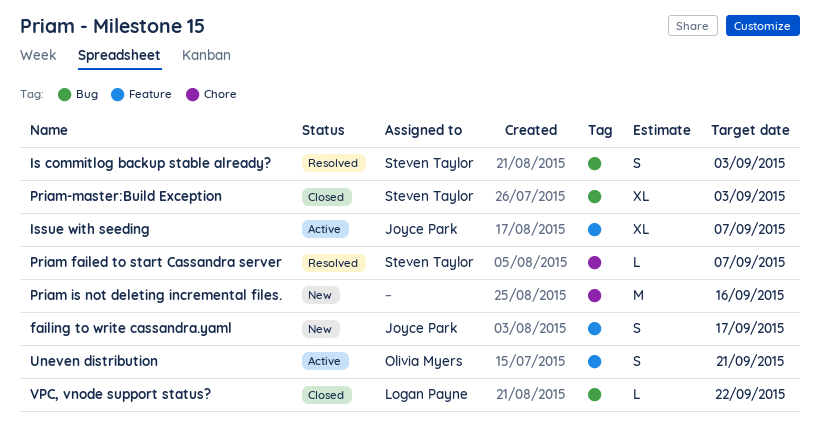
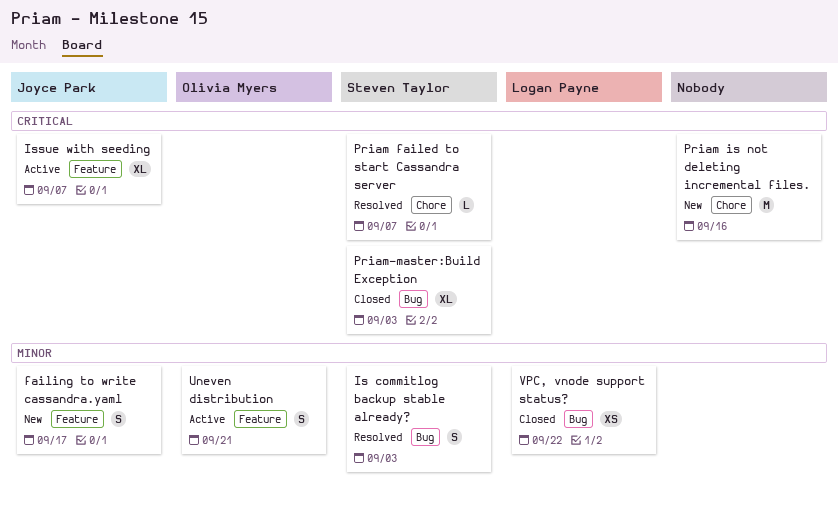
VPC, vnode support status?, estimate: L -> XS

